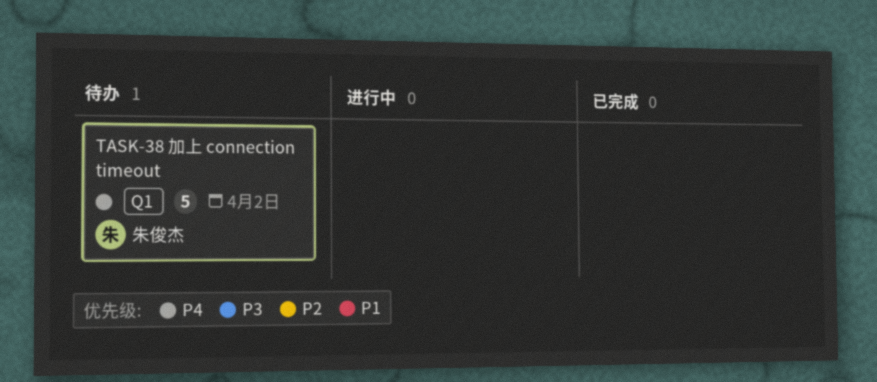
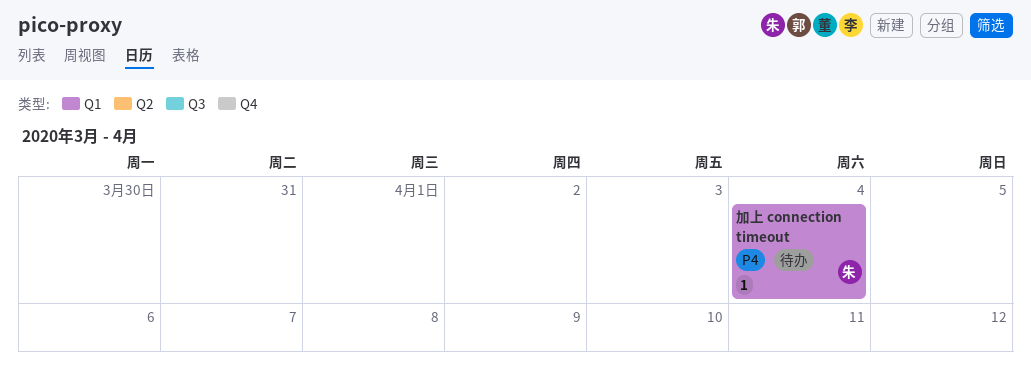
加上 connection timeout, estimate: 5 -> 1
加上 connection timeout, due: Apr 2 -> Apr 4

